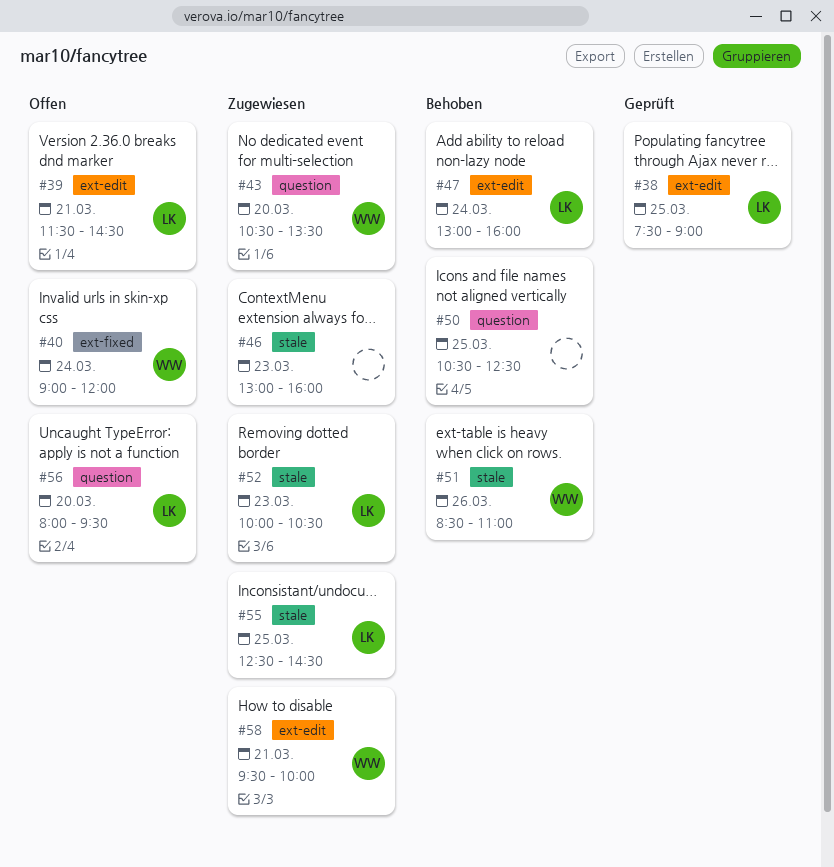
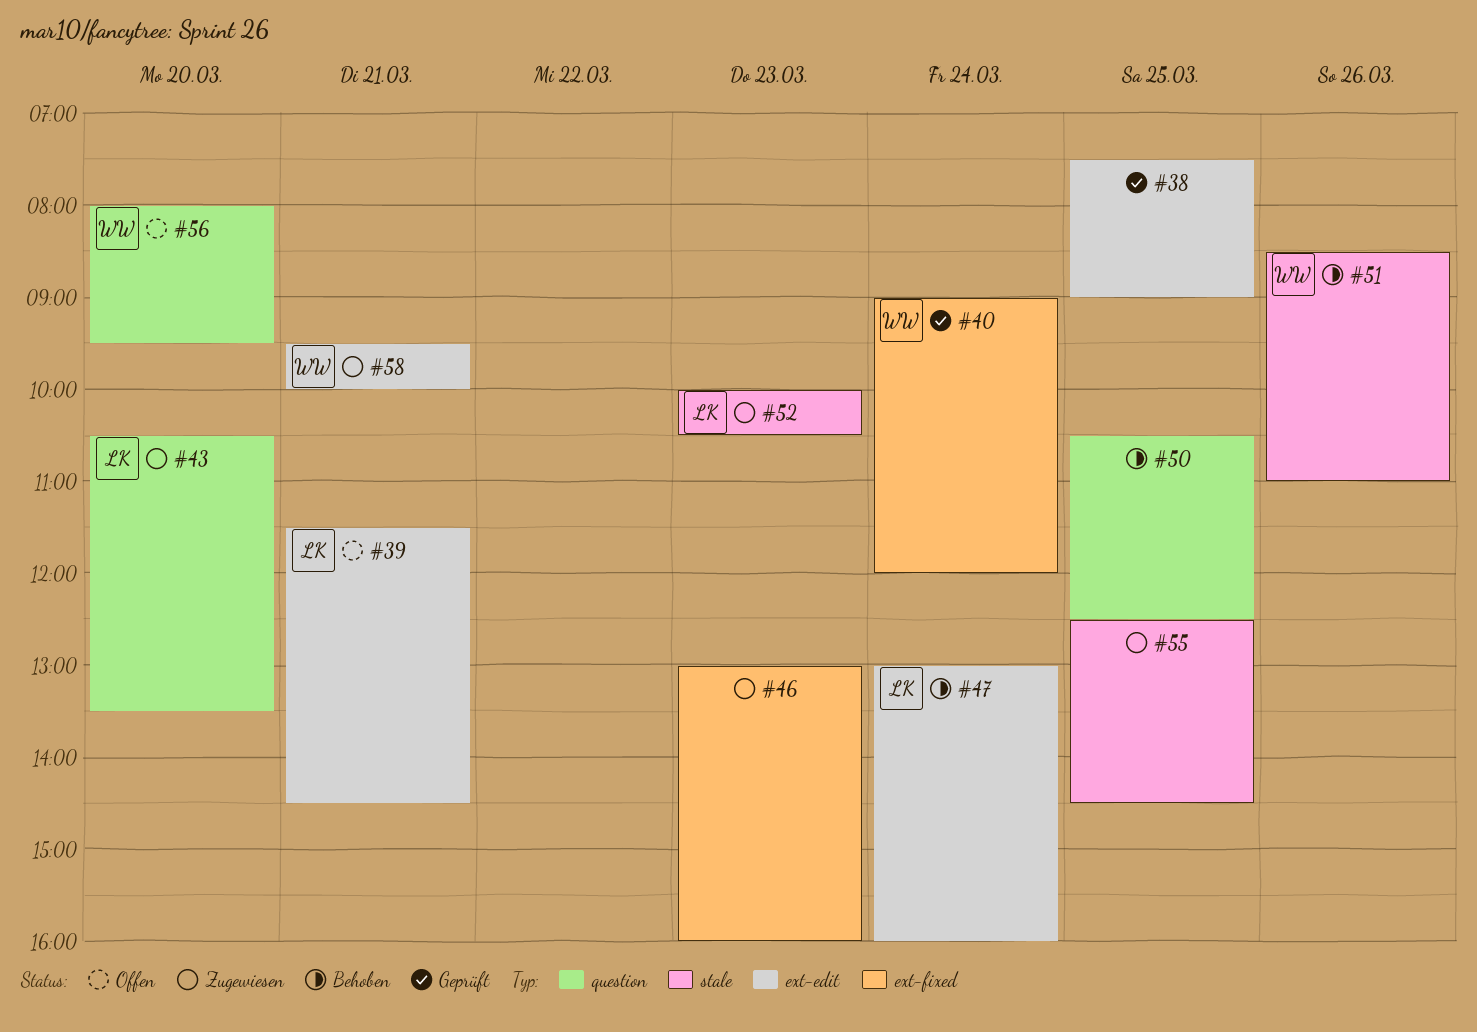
#38, owner: LK -> none
#40, status: Offen -> Geprüft
#43, owner: WW -> LK
#46, label: stale -> ext-fixed
#55, owner: LK -> none
#56, owner: LK -> WW

